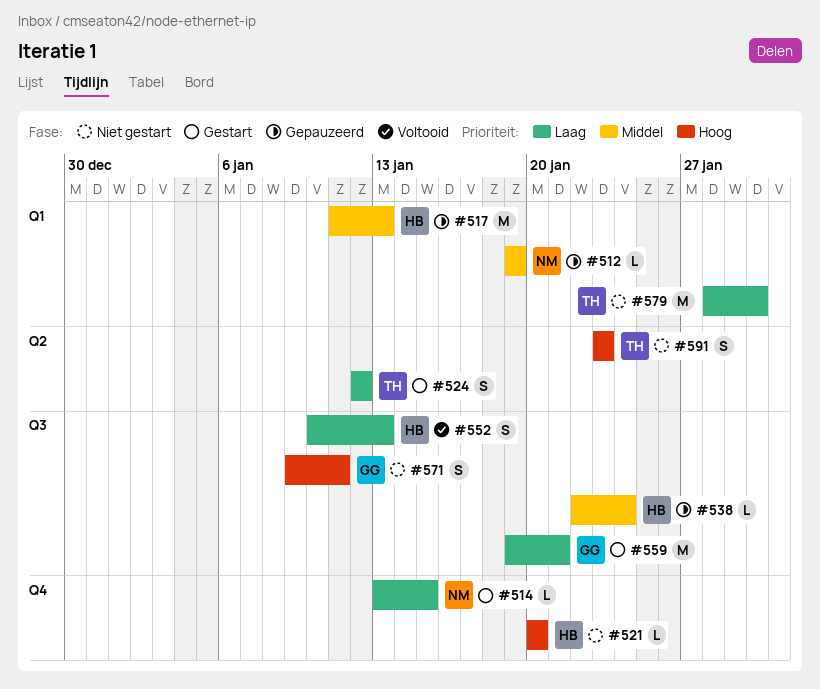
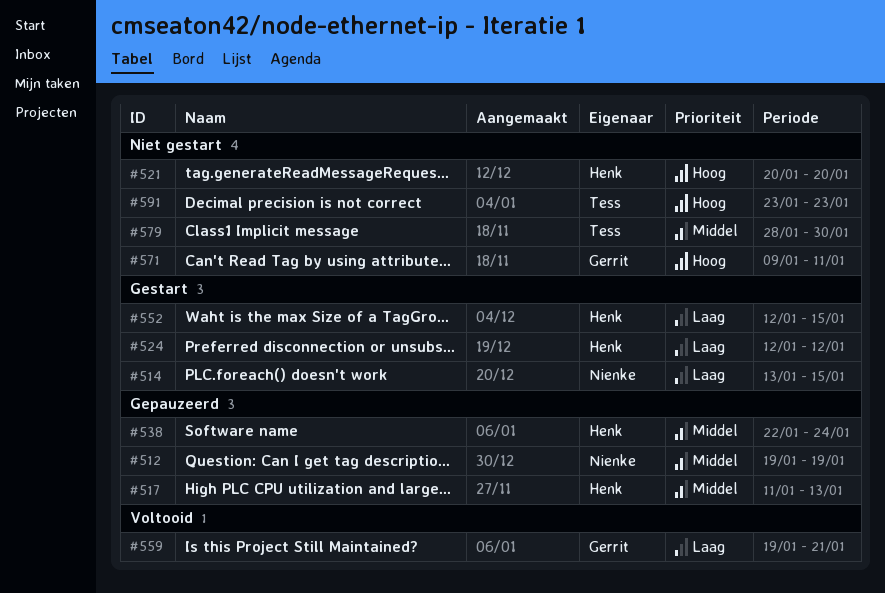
#524, owner: Tess -> Henk
#552, status: Voltooid -> Gestart
#552, start: Jan 10 -> Jan 12
#552, due: Jan 13 -> Jan 15
#559, status: Gestart -> Voltooid
#579, priority: Laag -> Middel

